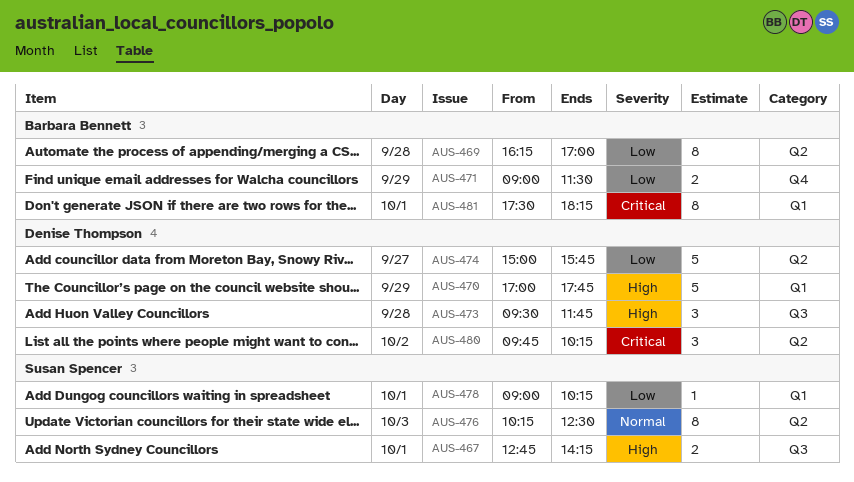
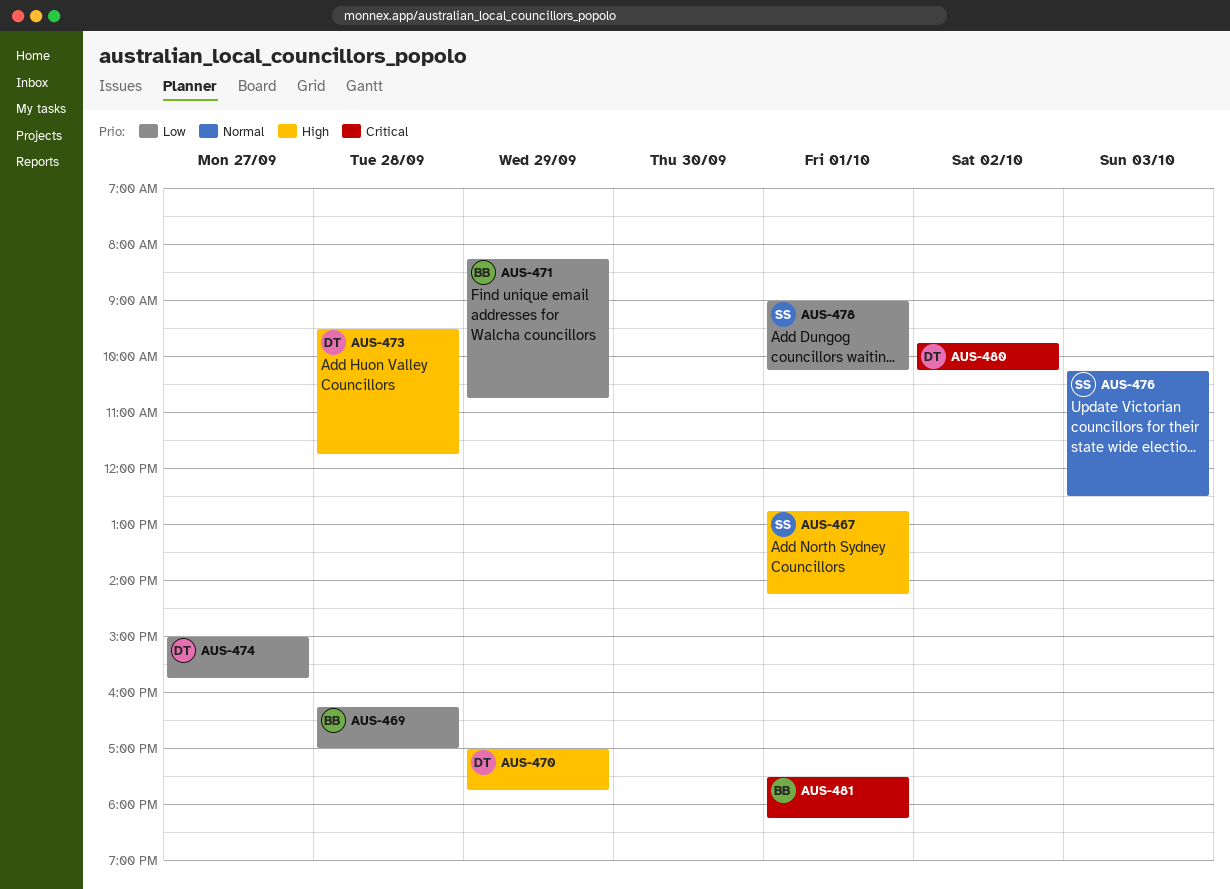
AUS-471, begins: 09:00 -> 08:15
AUS-471, ends: 11:30 -> 10:45

